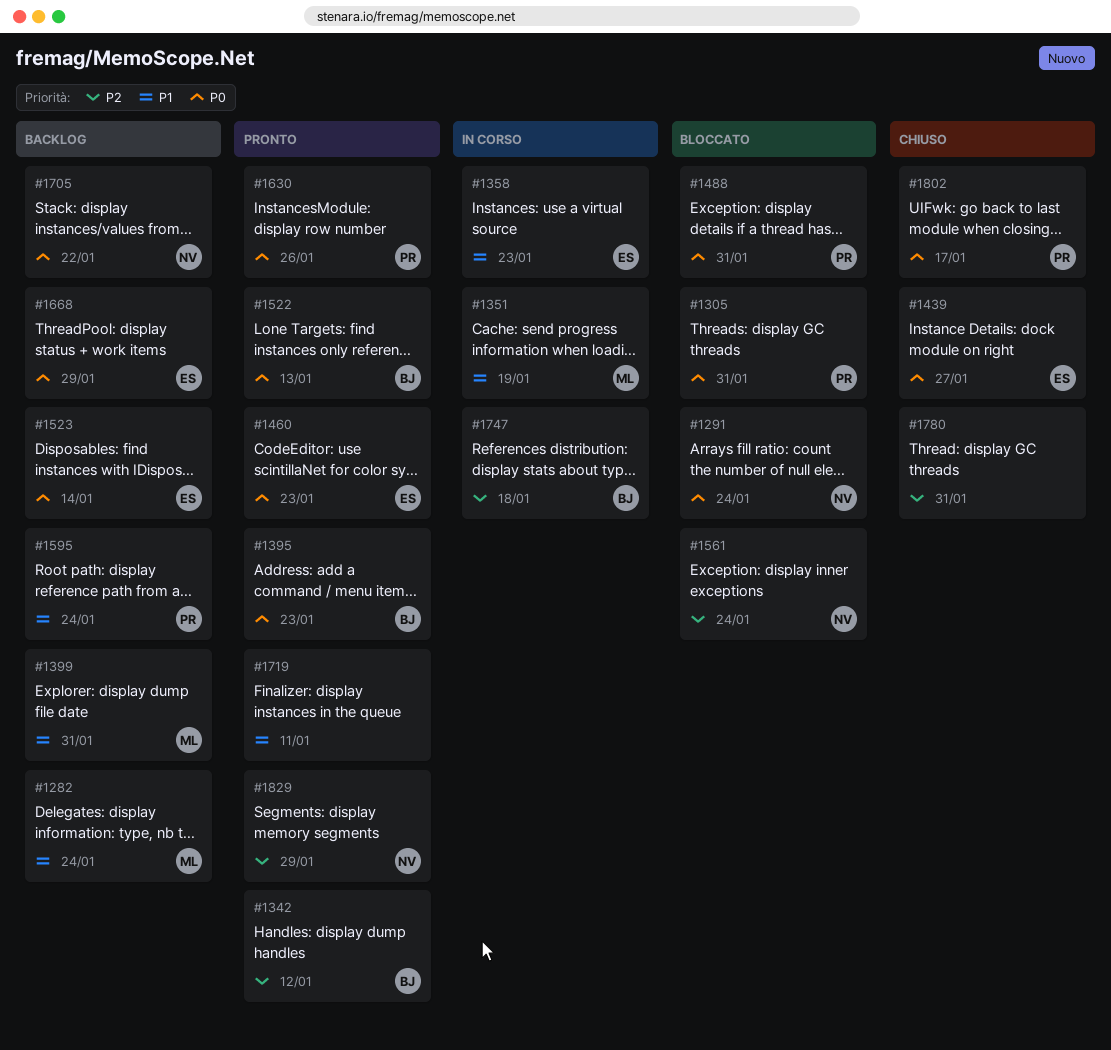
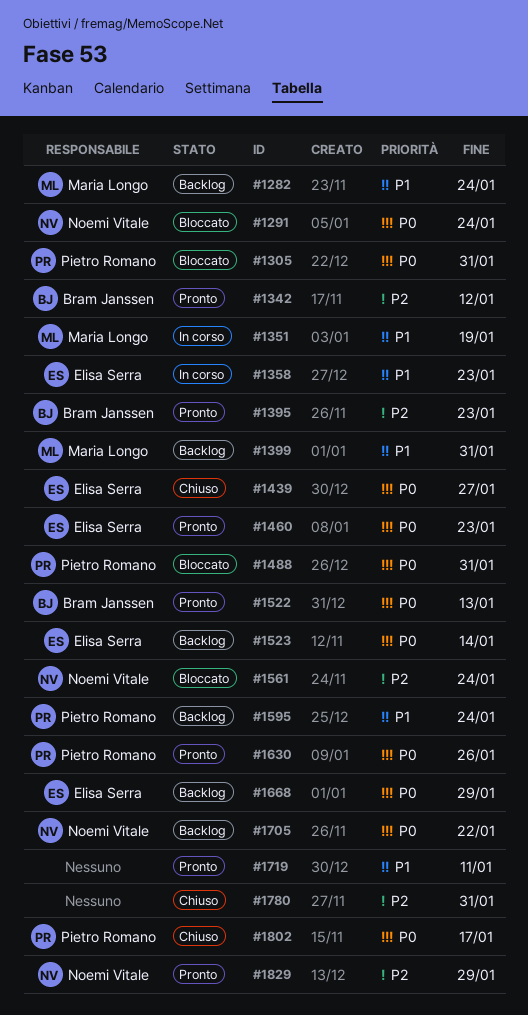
#1395, priority: P0 -> P2
#1747: present -> none

